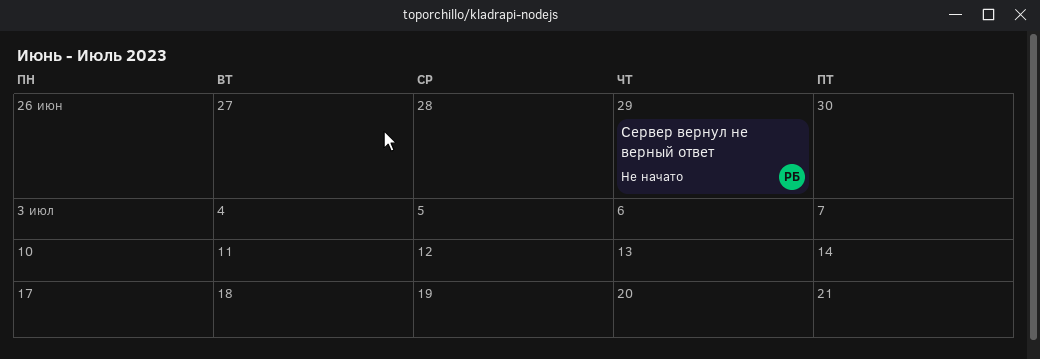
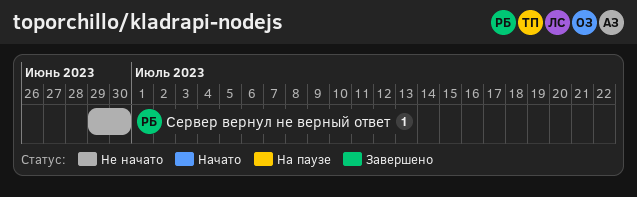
Сервер вернул не верный ответ, due: Jun 29 -> Jun 30

